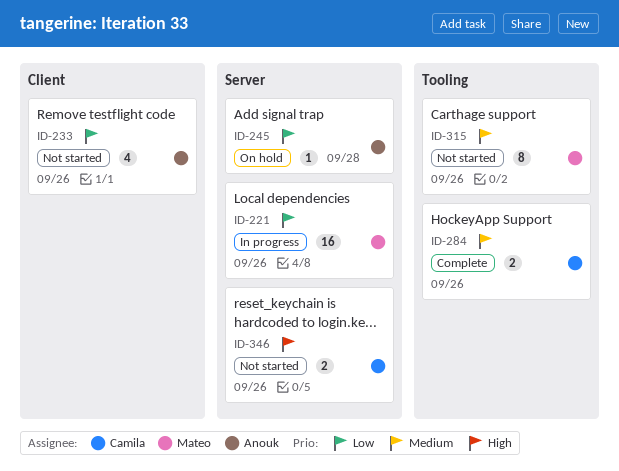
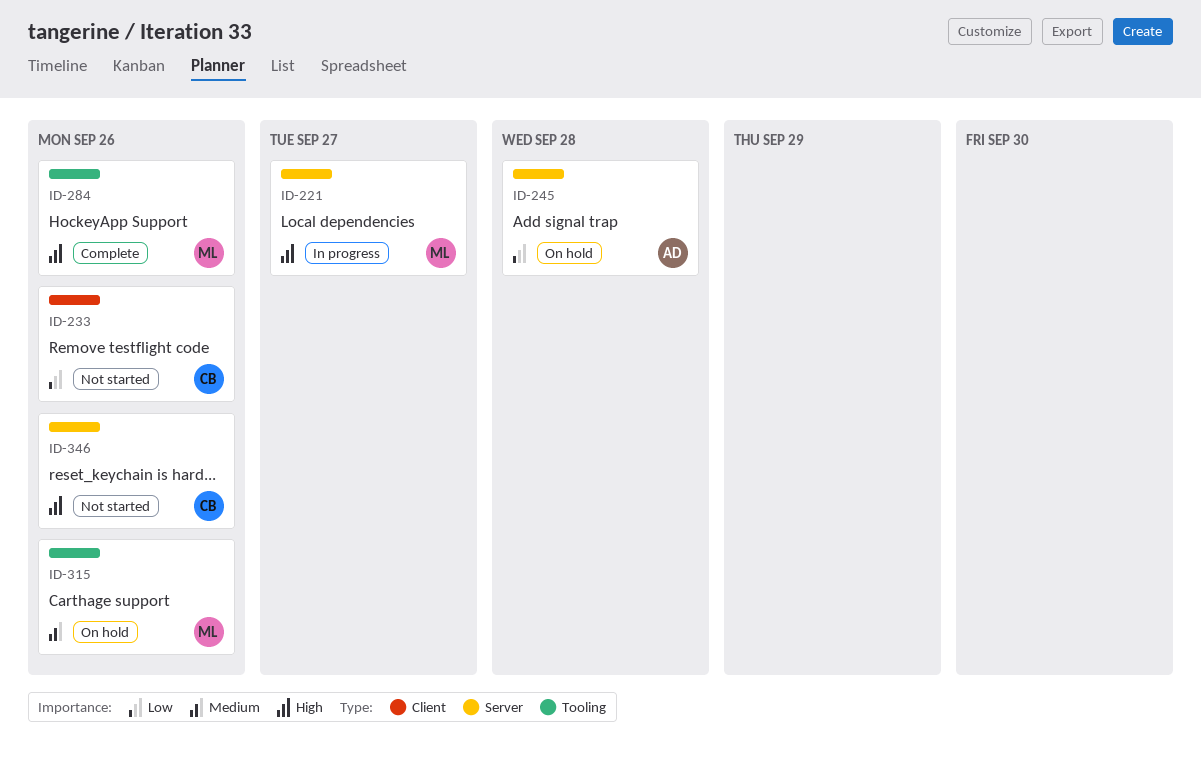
ID-221, priority: Low -> High
ID-221, due: Sep 26 -> Sep 27
ID-233, owner: Anouk -> Camila
ID-284, owner: Camila -> Mateo
ID-284, priority: Medium -> High
ID-315, status: Not started -> On hold

